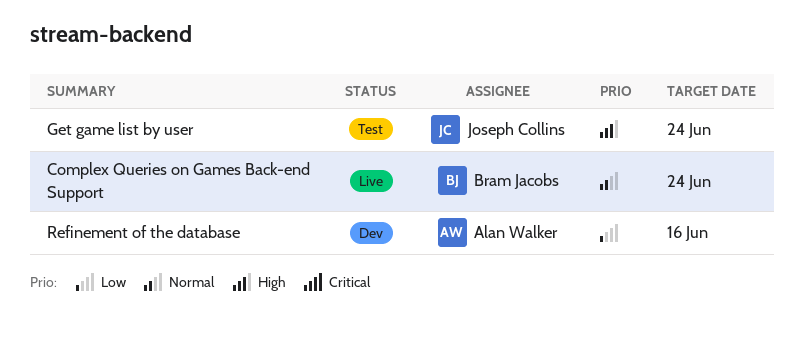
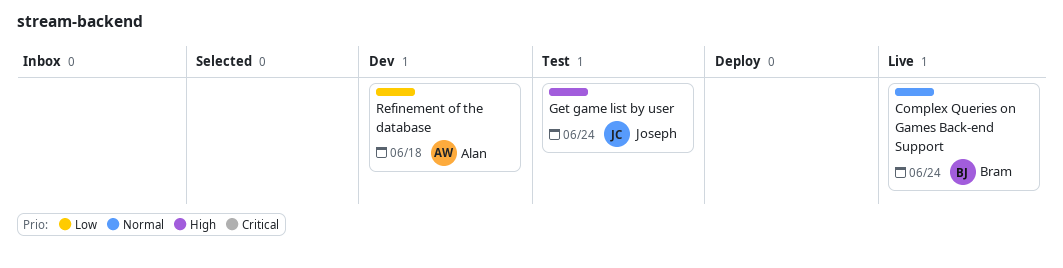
Refinement of the database, due: Jun 16 -> Jun 18

